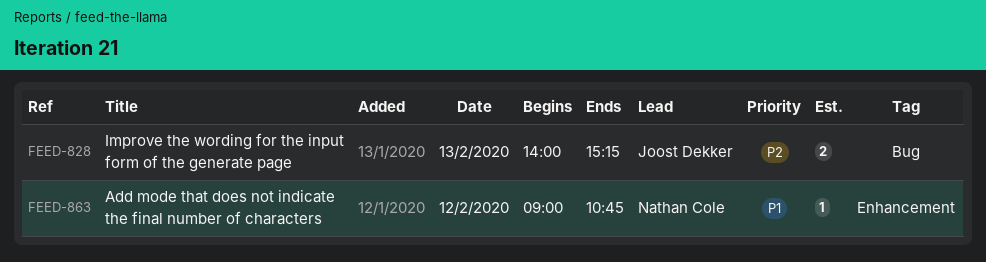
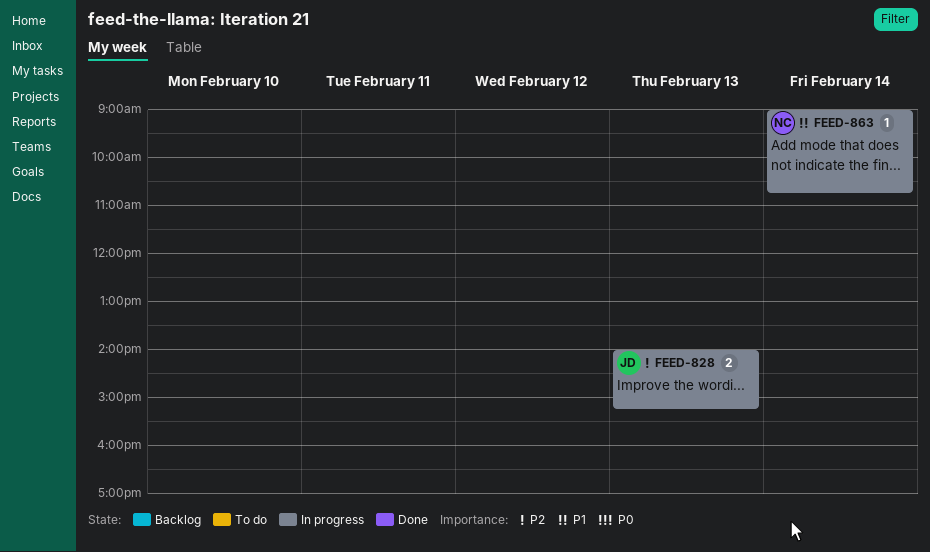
FEED-863, day: Feb 12 -> Feb 14

